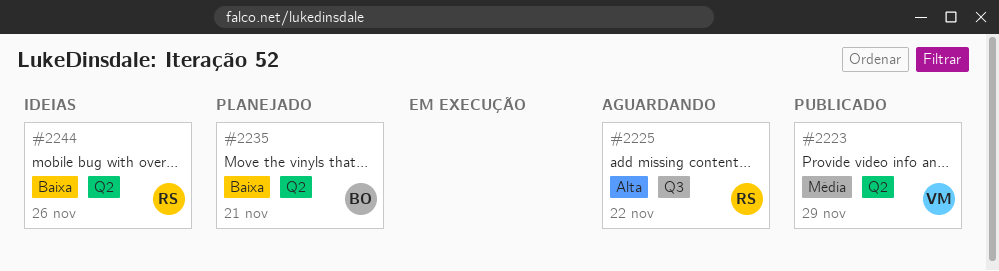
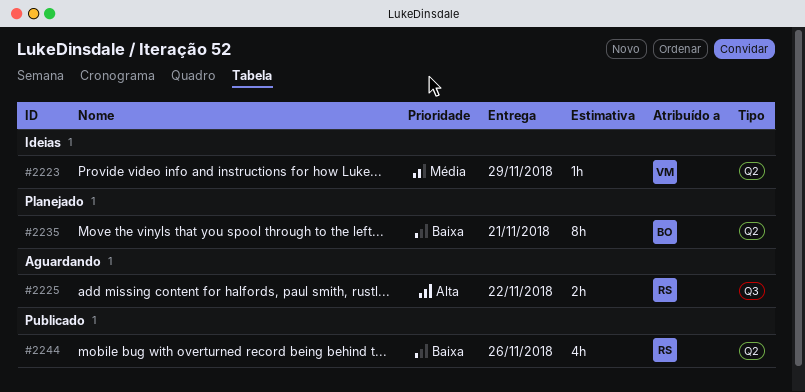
#2223, status: Publicado -> Ideias
#2244, status: Ideias -> Publicado

